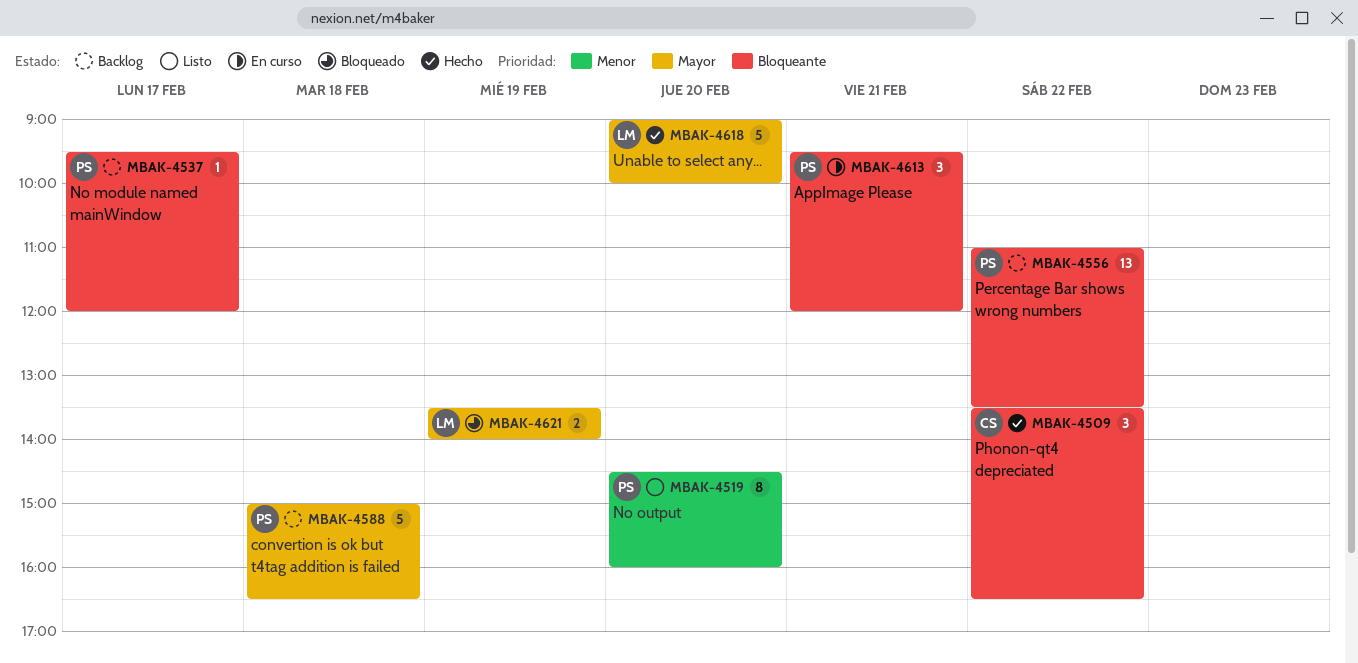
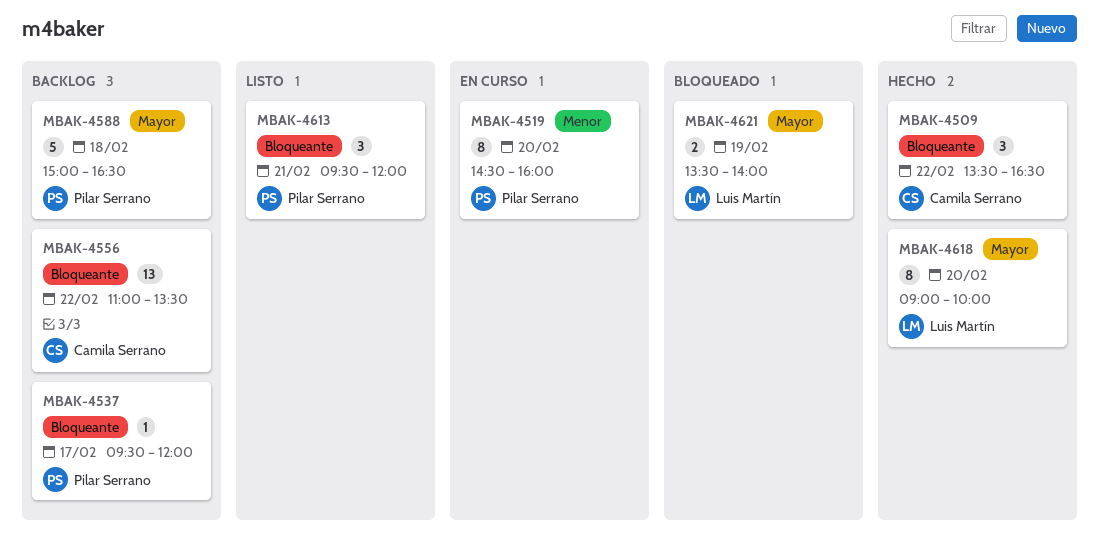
MBAK-4519, status: Listo -> En curso
MBAK-4556, owner: Pilar Serrano -> Camila Serrano
MBAK-4613, status: En curso -> Listo
MBAK-4618, estimate: 5 -> 8

